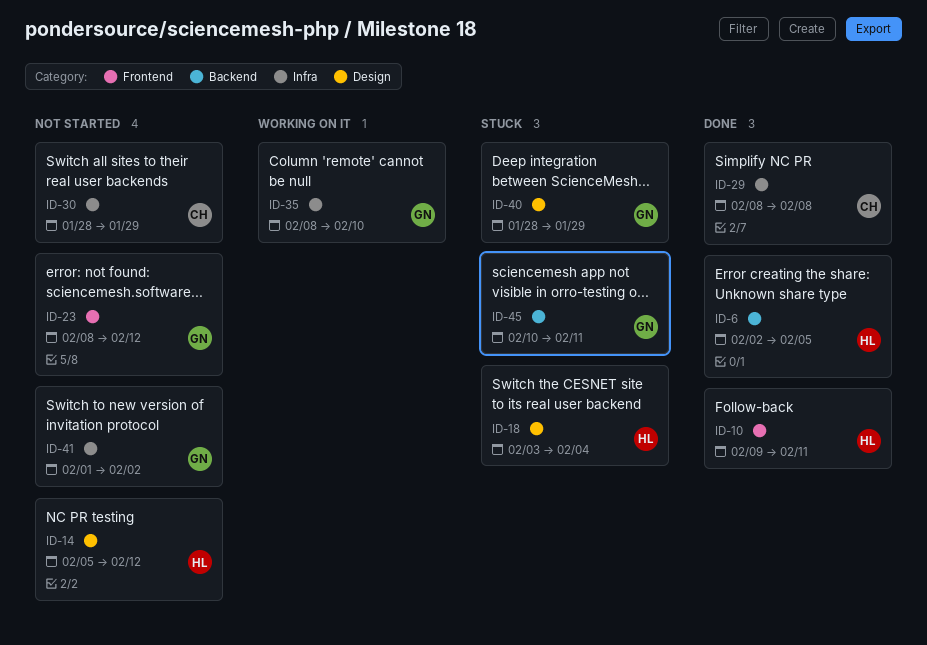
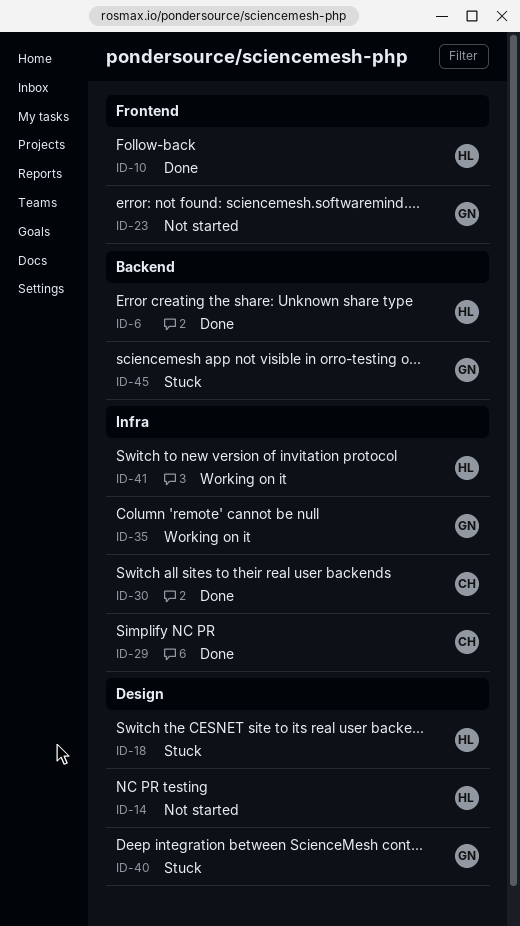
ID-30, status: Not started -> Done
ID-41, status: Not started -> Working on it
ID-41, owner: GN -> HL

